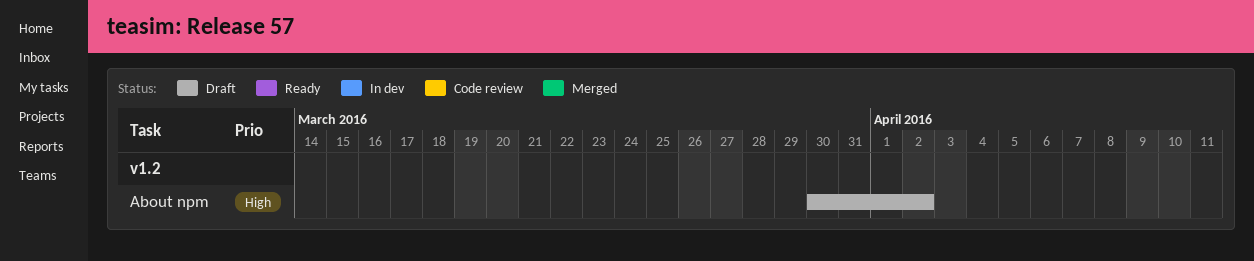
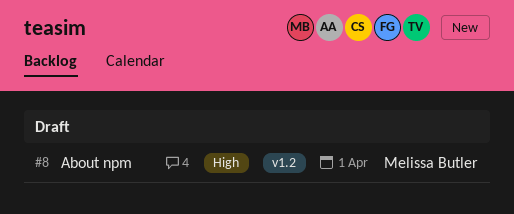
About npm, due: Apr 2 -> Apr 1

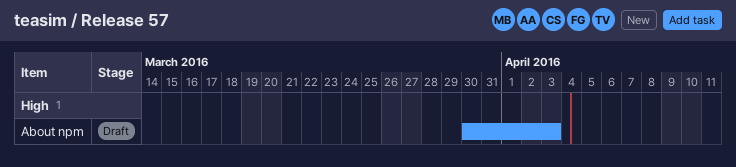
About npm, due: Apr 1 -> Apr 3

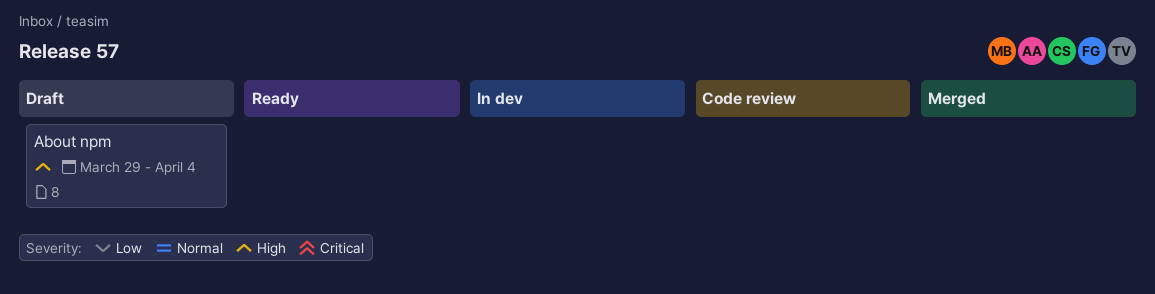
About npm, start: Mar 30 -> Mar 29
About npm, due: Apr 3 -> Apr 4

